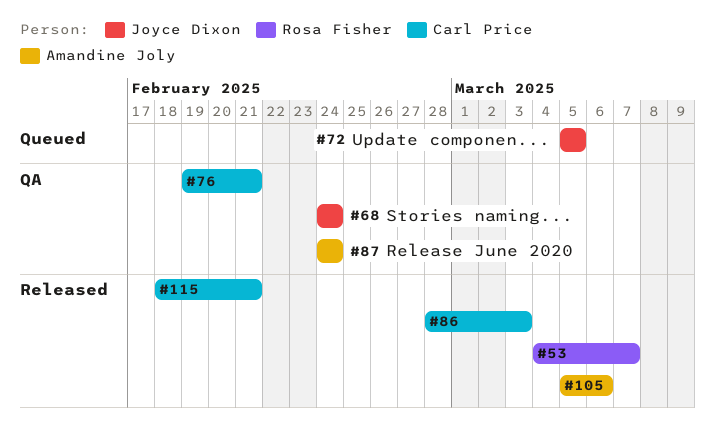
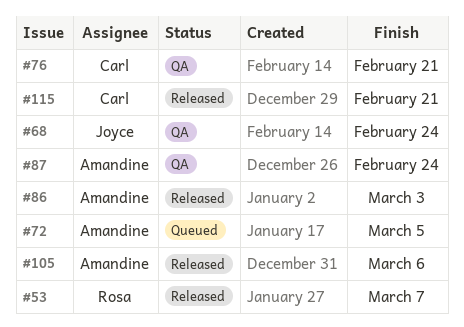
#72, owner: Joyce Dixon -> Amandine Joly
#86, owner: Carl Price -> Amandine Joly

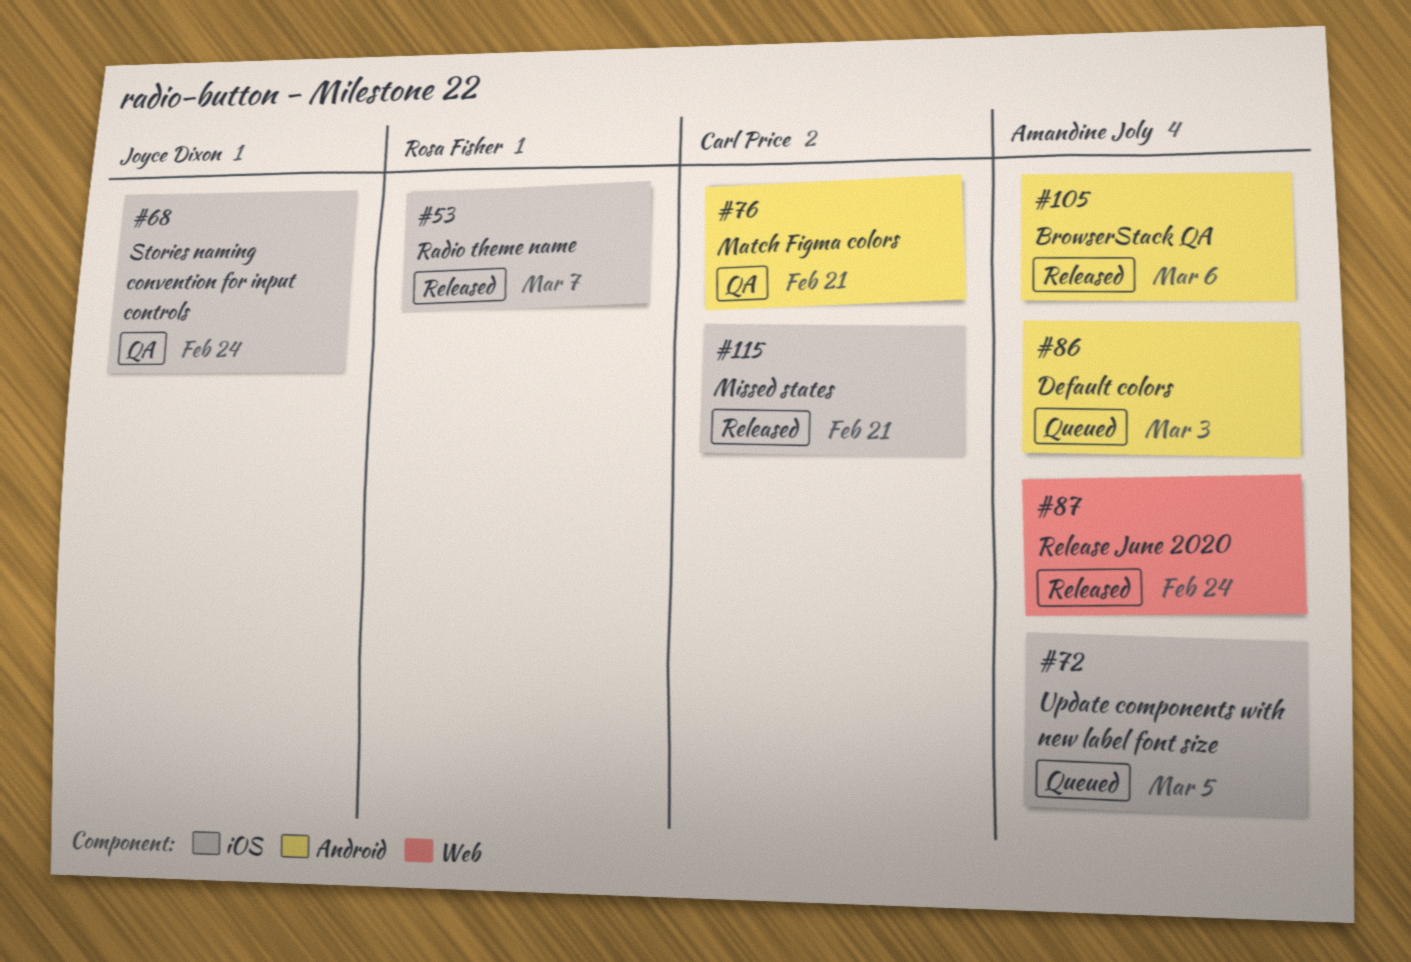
#86, status: Released -> Queued
#87, status: QA -> Released

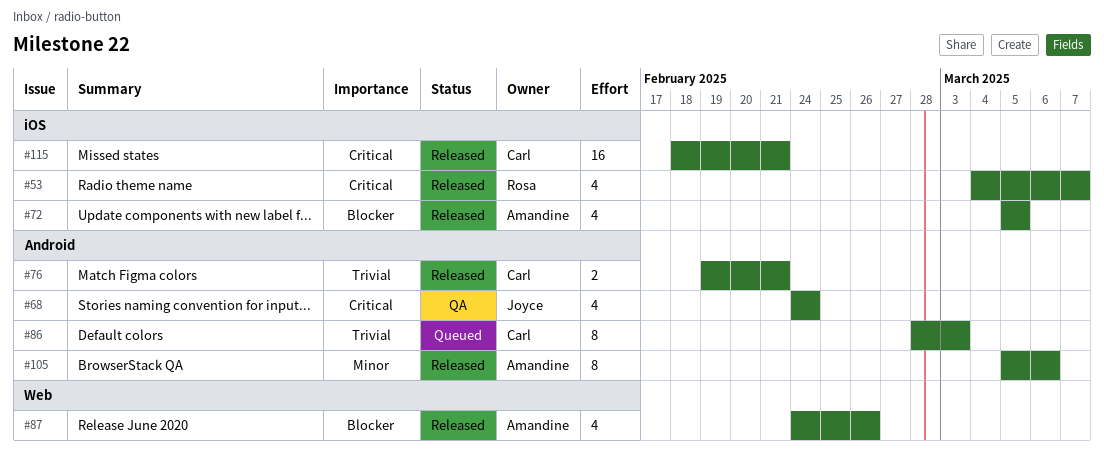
#68, label: iOS -> Android
#72, status: Queued -> Released
#76, status: QA -> Released
#86, owner: Amandine Joly -> Carl Price
#87, due: Feb 24 -> Feb 26

